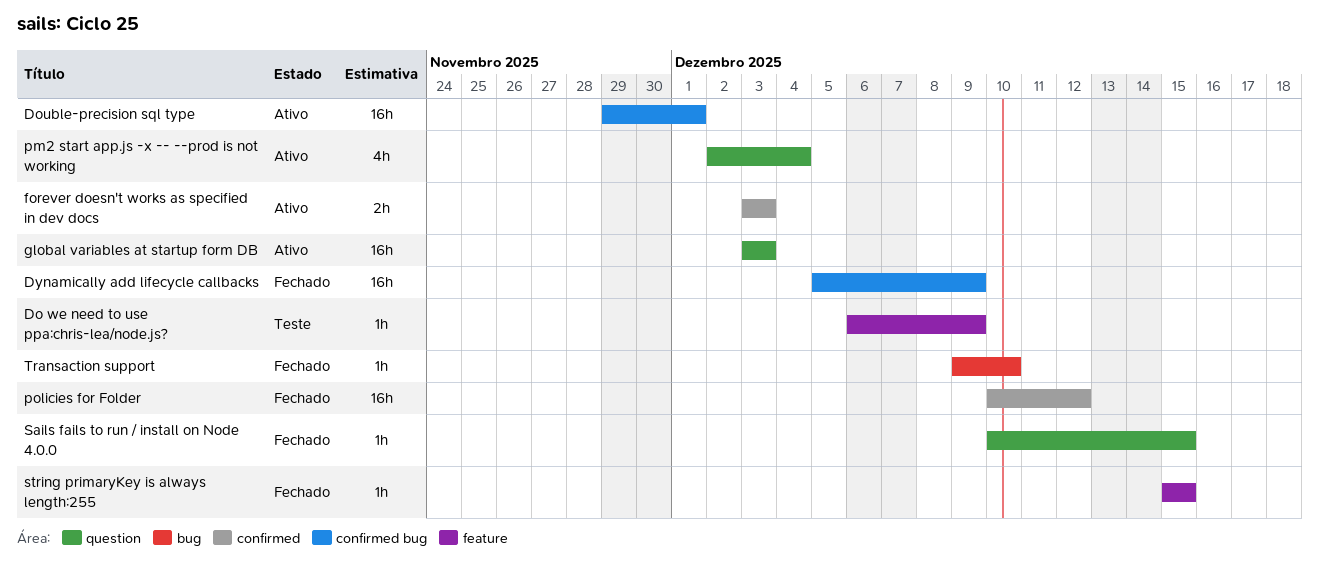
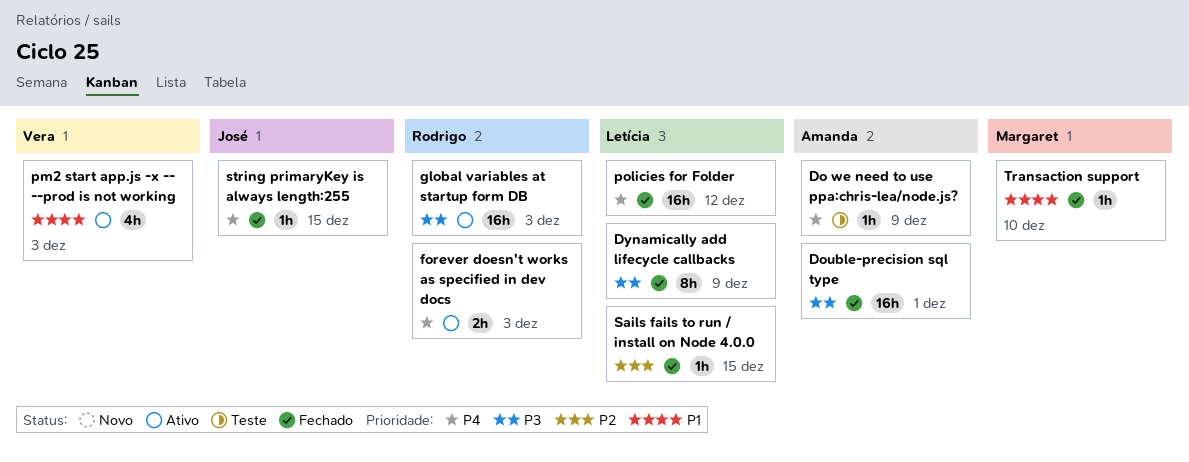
Double-precision sql type, status: Ativo -> Fechado
Dynamically add lifecycle callbacks, estimate: 16h -> 8h
pm2 start app.js -x -- --prod is not working, due: Dec 4 -> Dec 3

